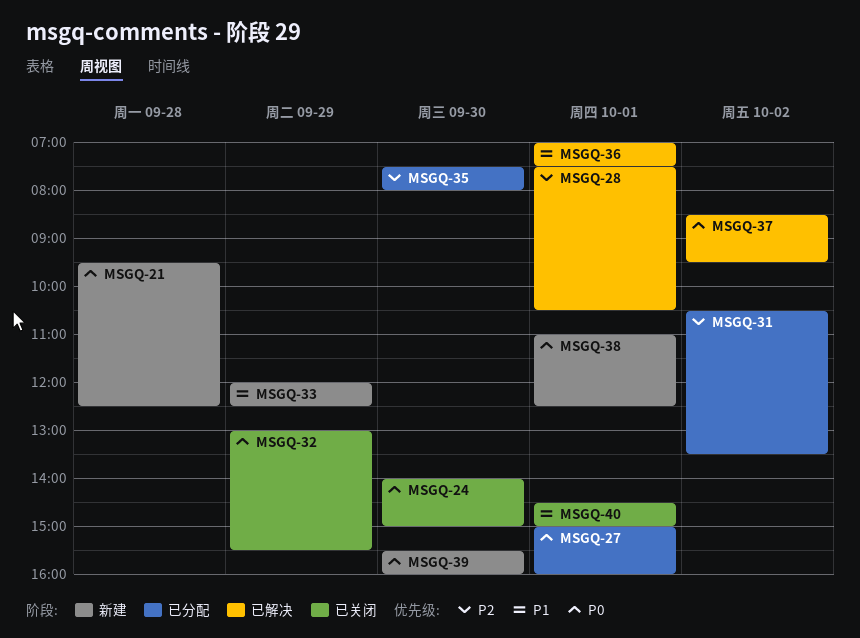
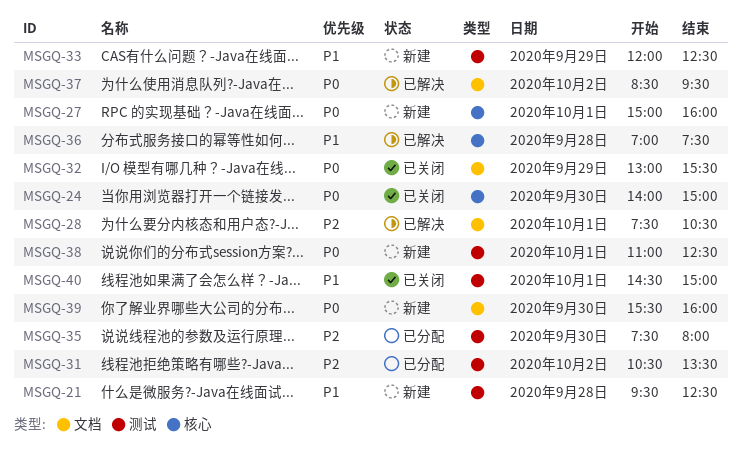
MSGQ-21, priority: P0 -> P1
MSGQ-27, status: 已分配 -> 新建
MSGQ-36, day: Oct 1 -> Sep 28

